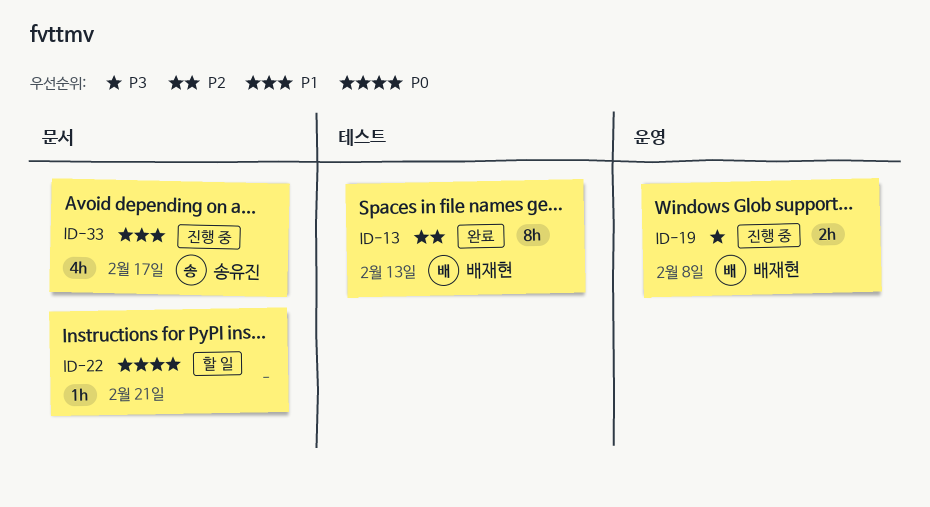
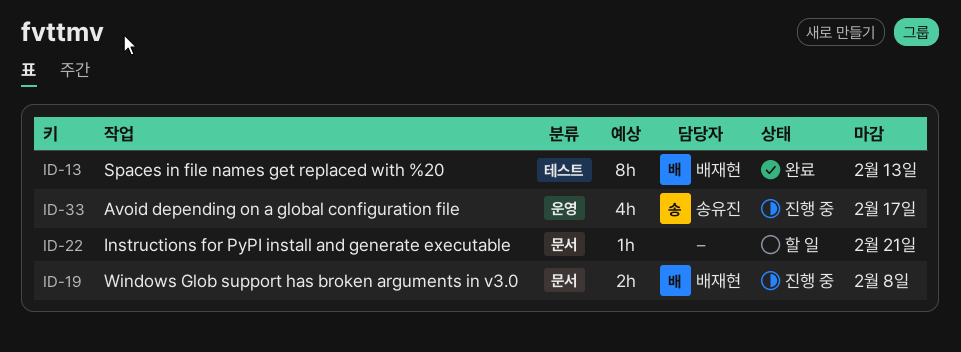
ID-19, label: 운영 -> 문서
ID-33, label: 문서 -> 운영

